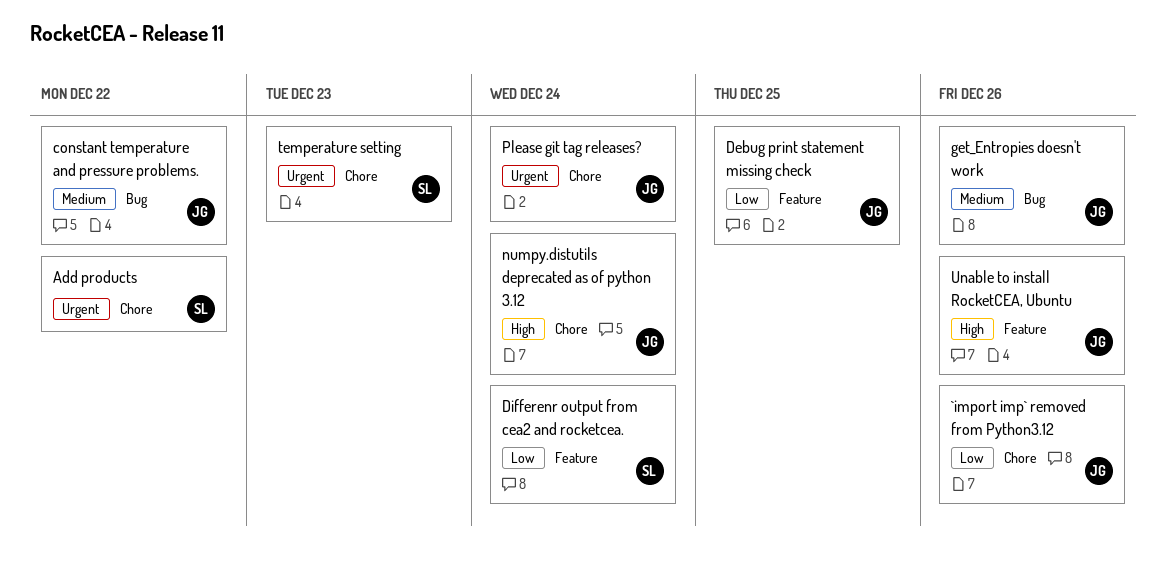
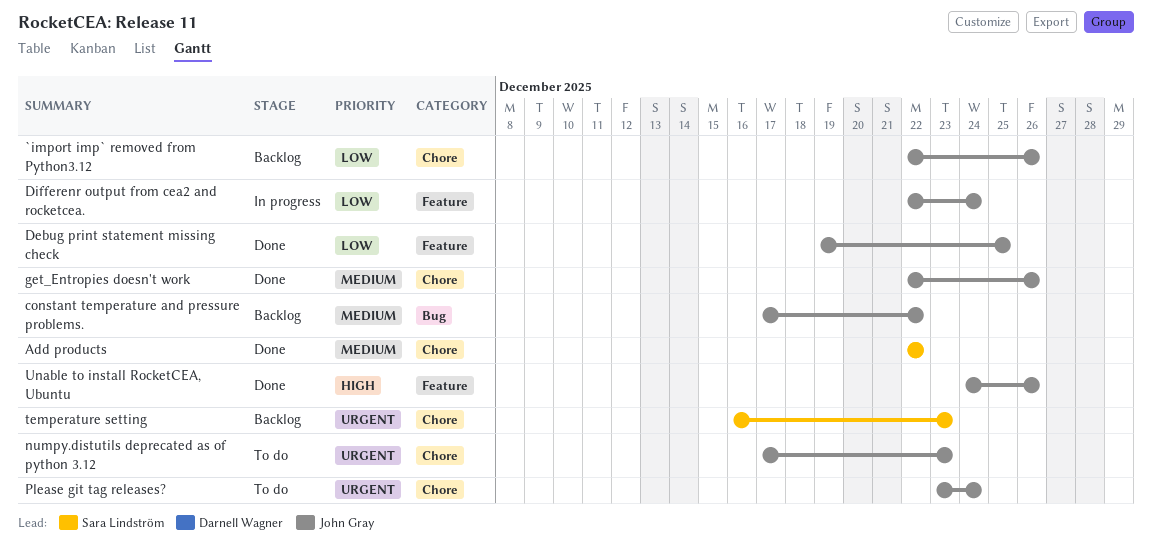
Add products, priority: Urgent -> Medium
Differenr output from cea2 and rocketcea., owner: Sara Lindström -> John Gray
get_Entropies doesn't work, label: Bug -> Chore
numpy.distutils deprecated as of python 3.12, priority: High -> Urgent
numpy.distutils deprecated as of python 3.12, due: Dec 24 -> Dec 23

